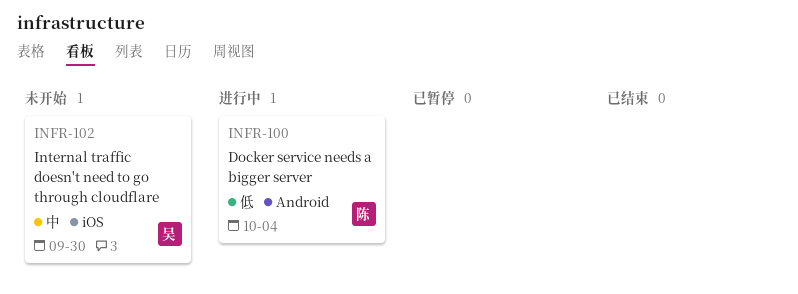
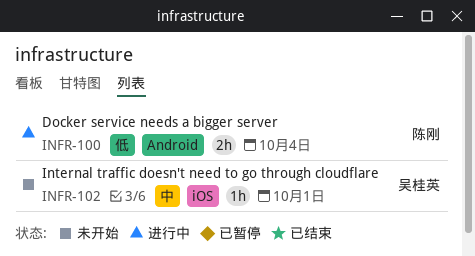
INFR-102, due: Sep 30 -> Oct 1

